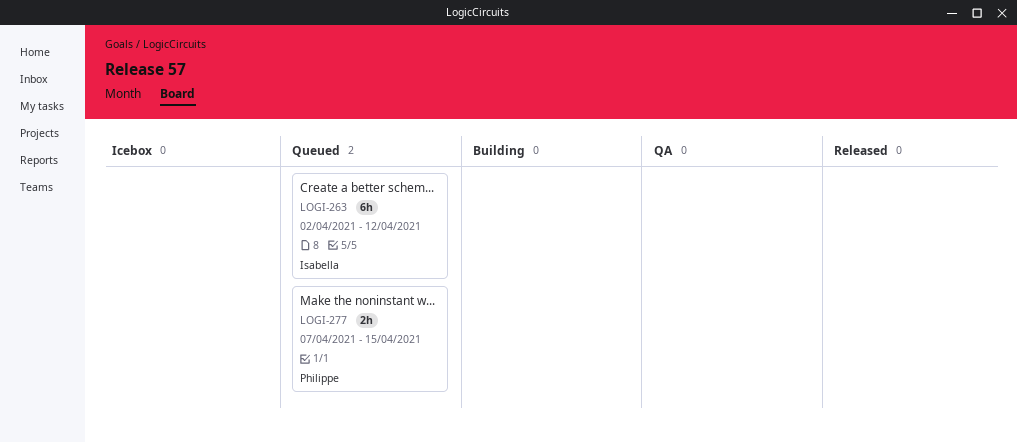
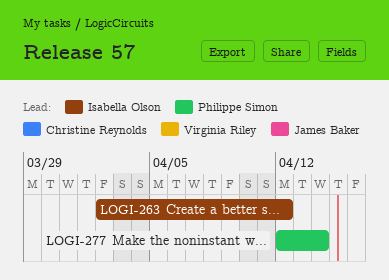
LOGI-277, start: Apr 7 -> Apr 12
LOGI-277, due: Apr 15 -> Apr 14

